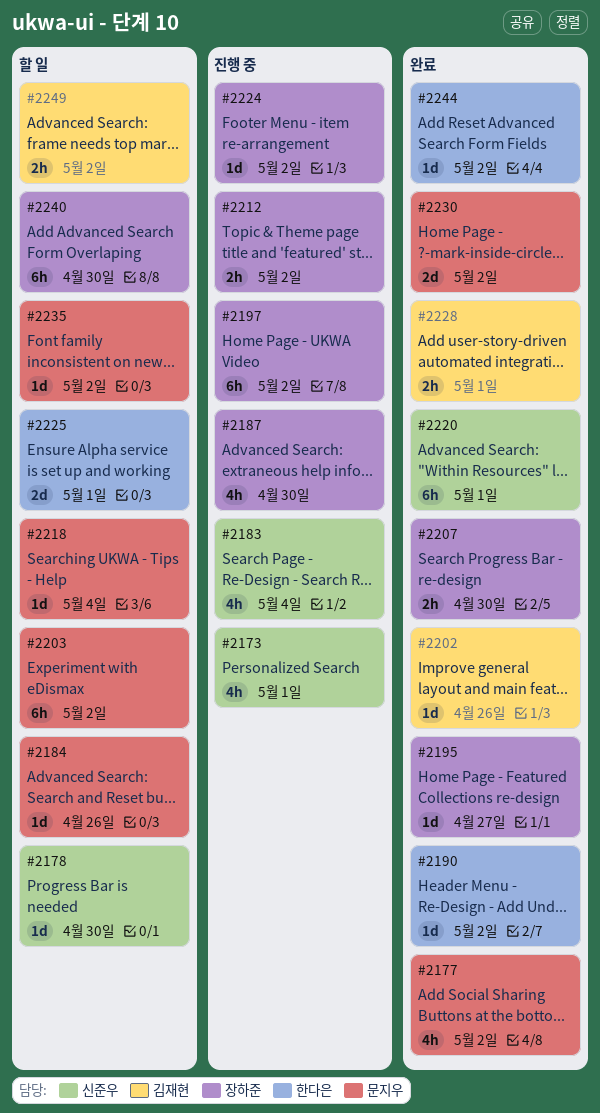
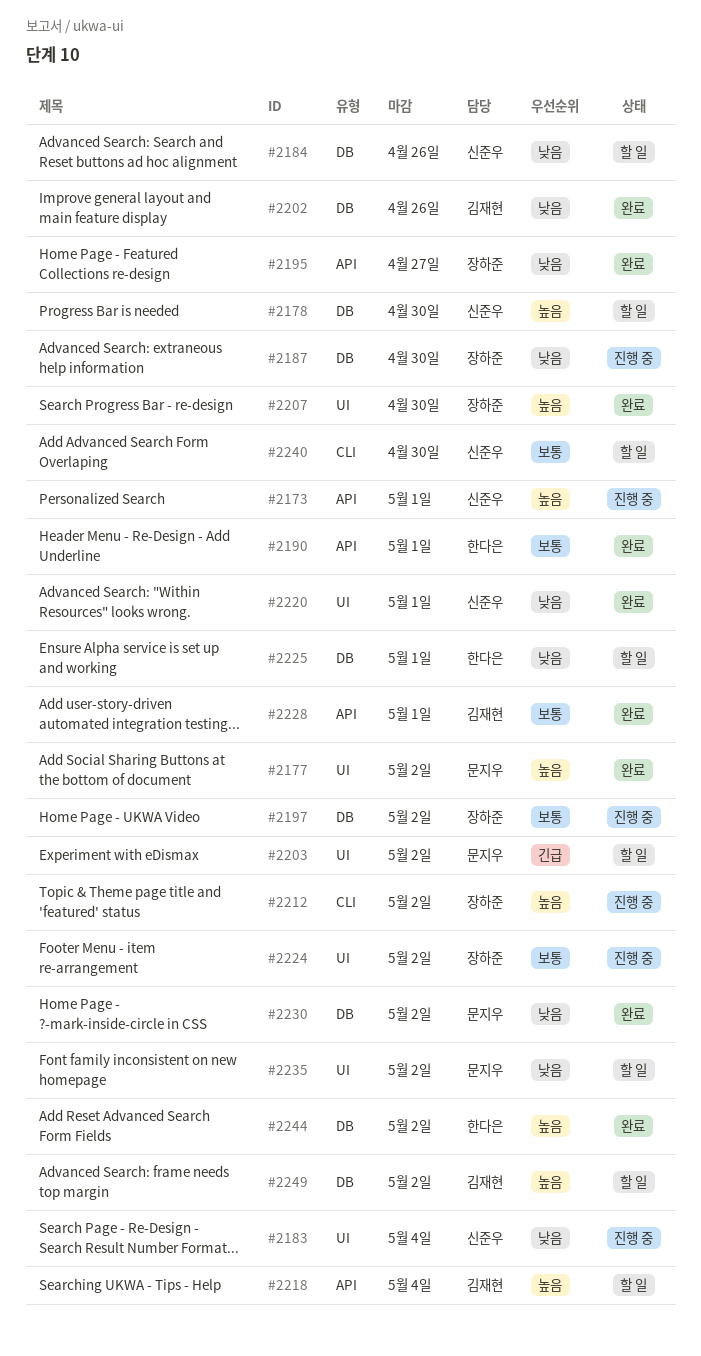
#2184, owner: 문지우 -> 신준우
#2190, due: May 2 -> May 1
#2218, owner: 문지우 -> 김재현
#2240, owner: 장하준 -> 신준우

